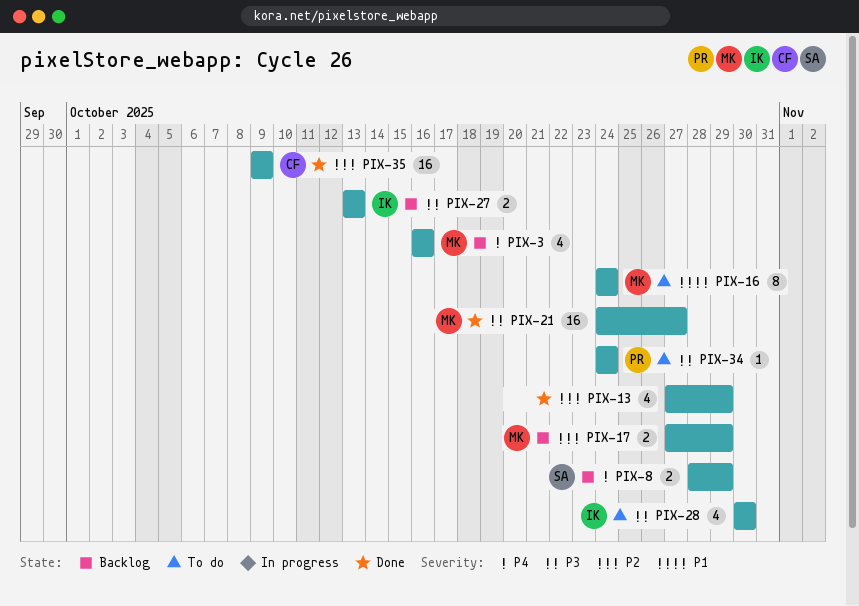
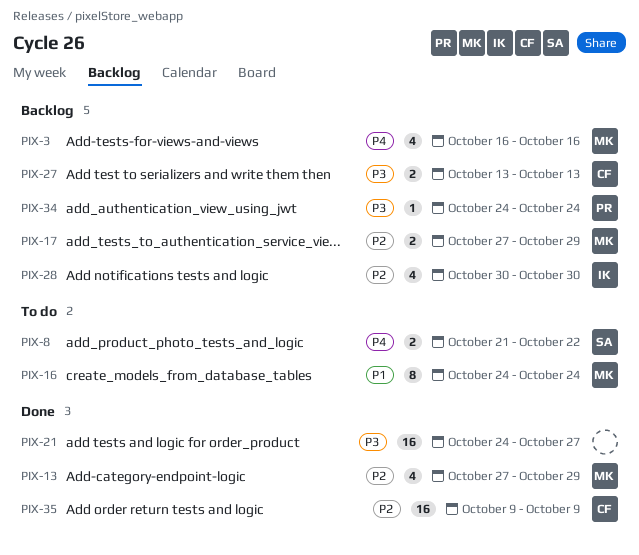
PIX-8, status: Backlog -> To do
PIX-8, start: Oct 28 -> Oct 21
PIX-8, due: Oct 29 -> Oct 22
PIX-13, owner: none -> MK
PIX-21, owner: MK -> none
PIX-27, owner: IK -> CF
PIX-28, status: To do -> Backlog
PIX-28, priority: P3 -> P2
PIX-34, status: To do -> Backlog

